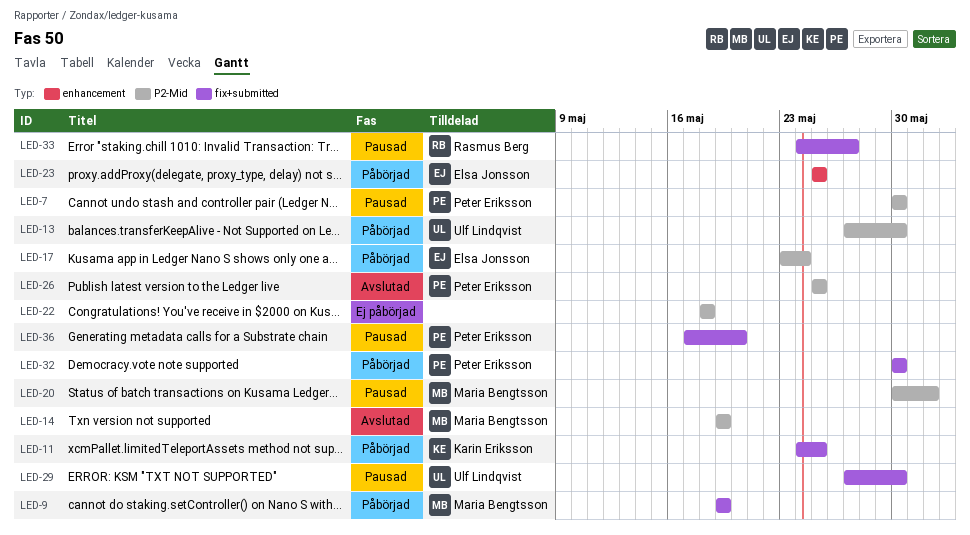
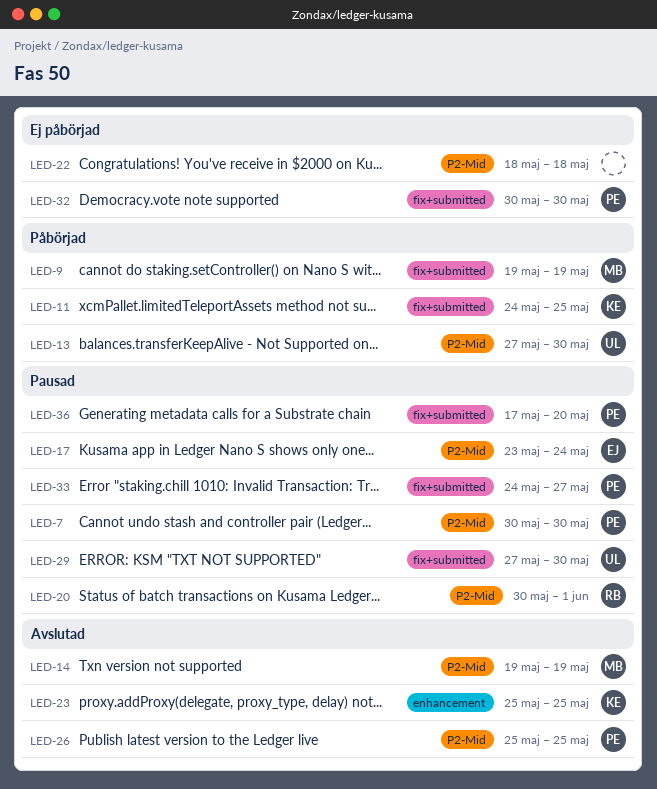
LED-17, status: Påbörjad -> Pausad
LED-20, owner: Maria Bengtsson -> Rasmus Berg
LED-23, status: Påbörjad -> Avslutad
LED-23, owner: Elsa Jonsson -> Karin Eriksson
LED-32, status: Påbörjad -> Ej påbörjad
LED-33, owner: Rasmus Berg -> Peter Eriksson

